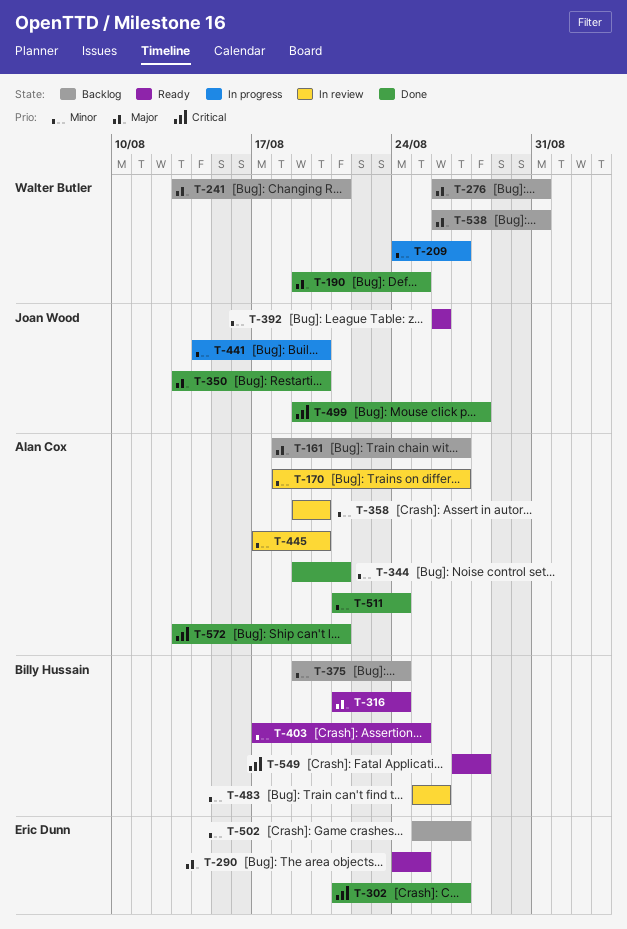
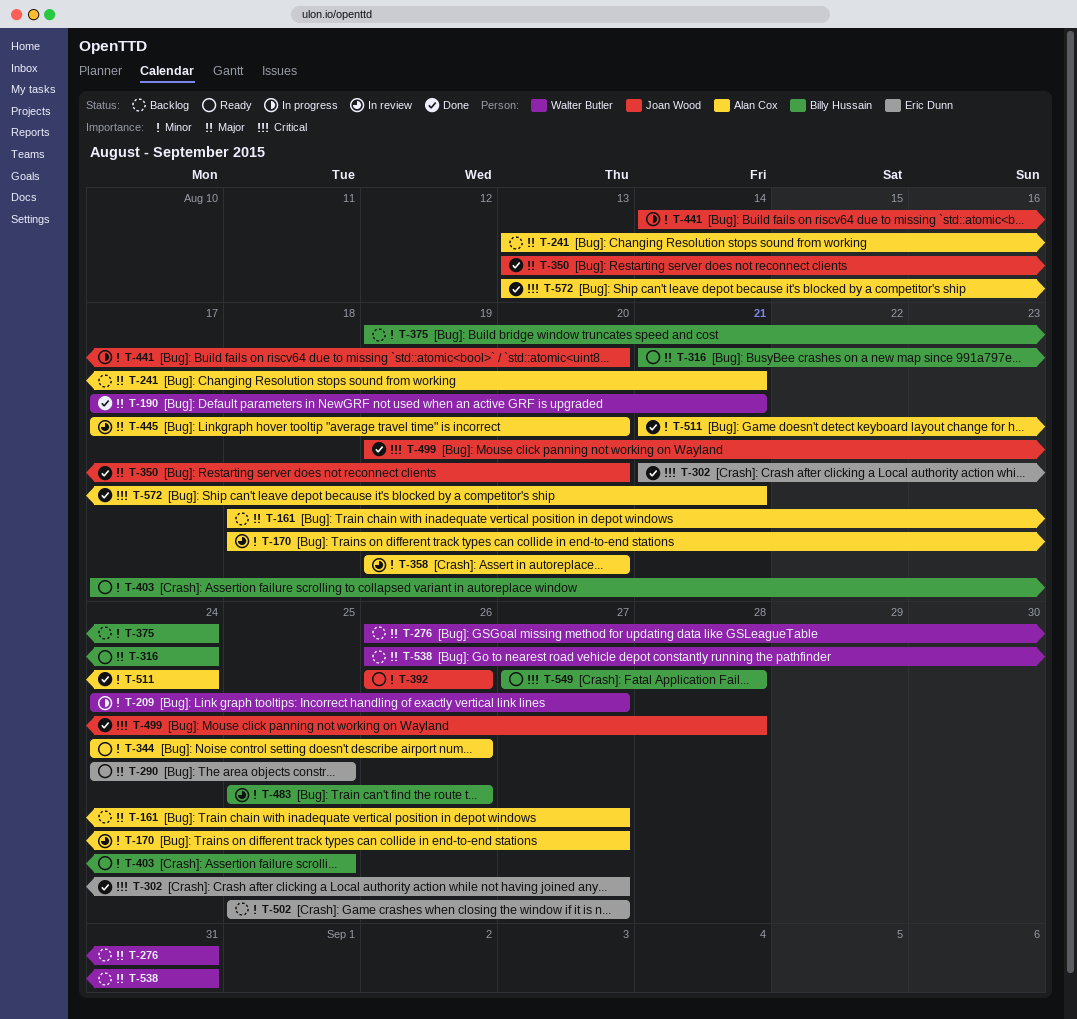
T-190, start: Aug 19 -> Aug 17
T-190, due: Aug 25 -> Aug 21
T-241, owner: Walter Butler -> Alan Cox
T-344, status: Done -> Ready
T-344, start: Aug 19 -> Aug 24
T-344, due: Aug 21 -> Aug 26
T-445, priority: Minor -> Major

